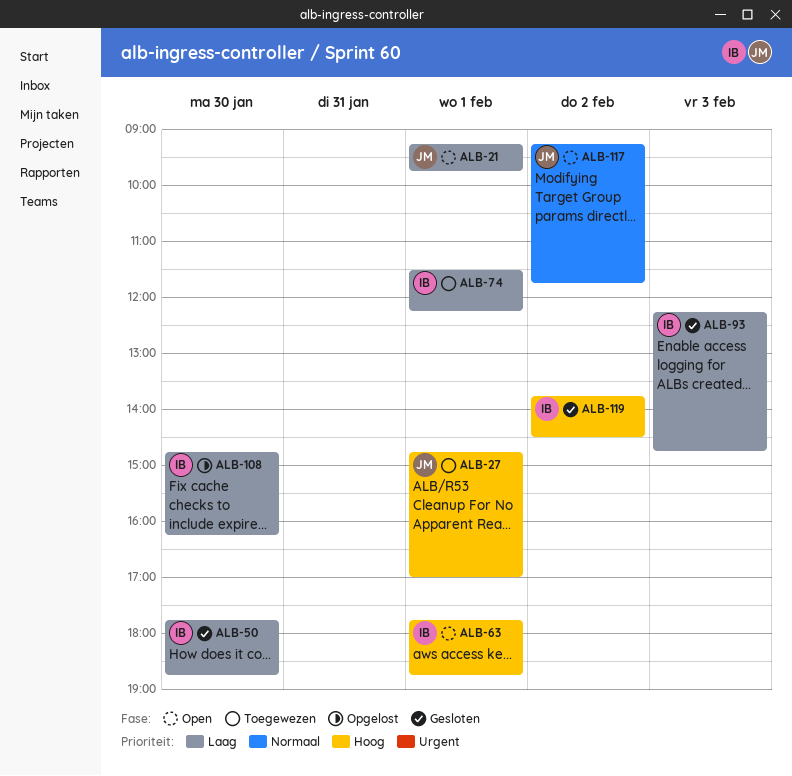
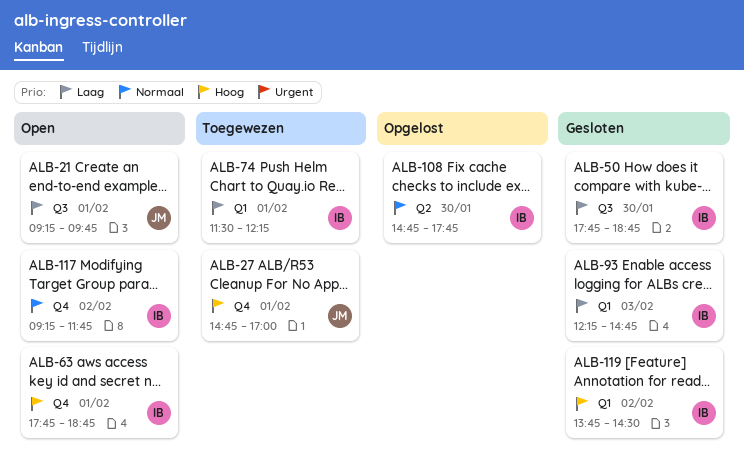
ALB-108, priority: Laag -> Normaal
ALB-108, ends: 16:15 -> 17:45
ALB-117, owner: JM -> IB

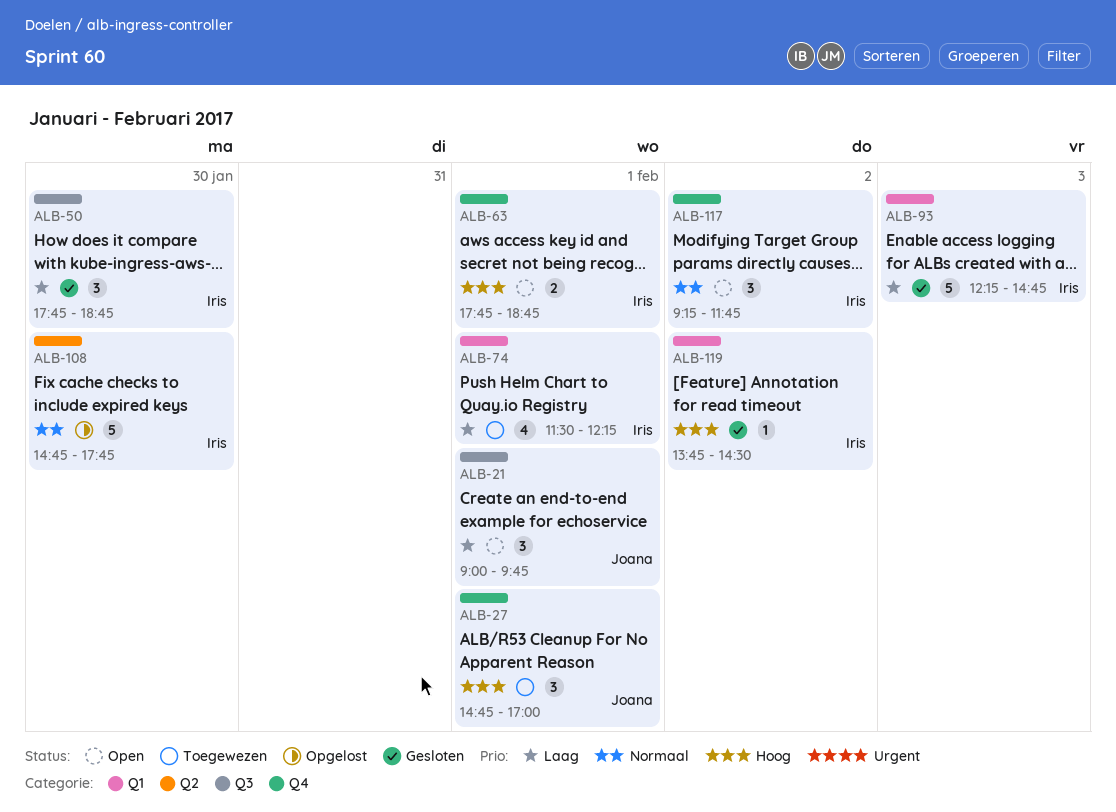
ALB-21, begins: 09:15 -> 09:00

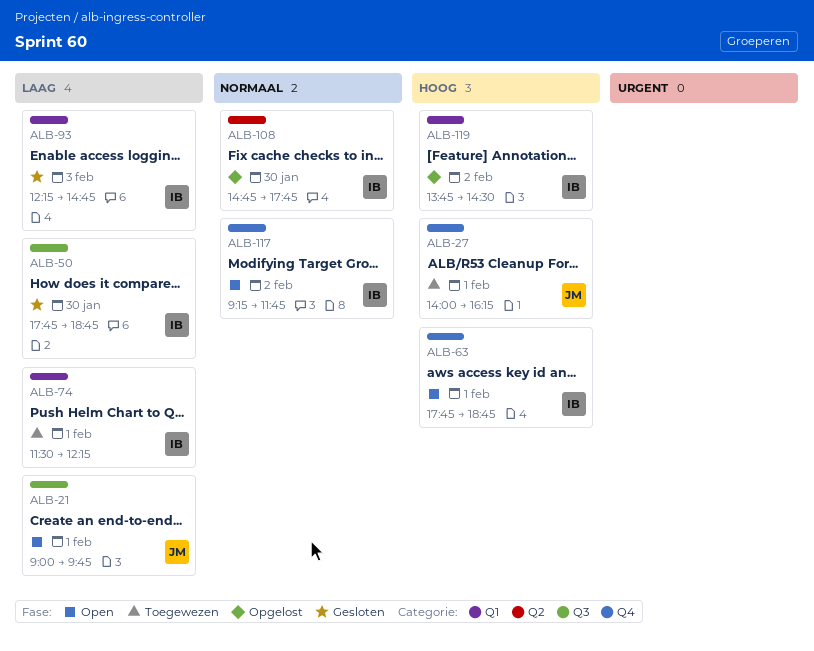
ALB-27, begins: 14:45 -> 14:00
ALB-27, ends: 17:00 -> 16:15
ALB-119, status: Gesloten -> Opgelost

